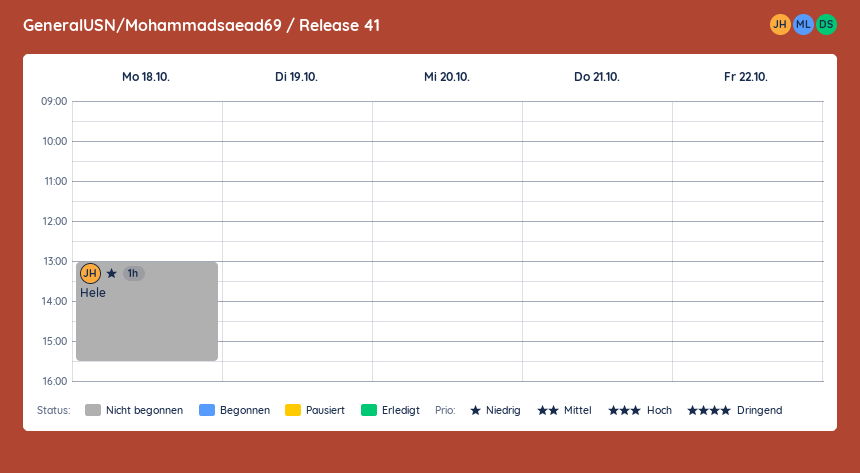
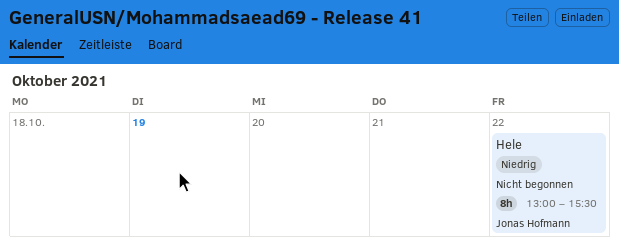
Hele, estimate: 1h -> 8h
Hele, day: Oct 18 -> Oct 22

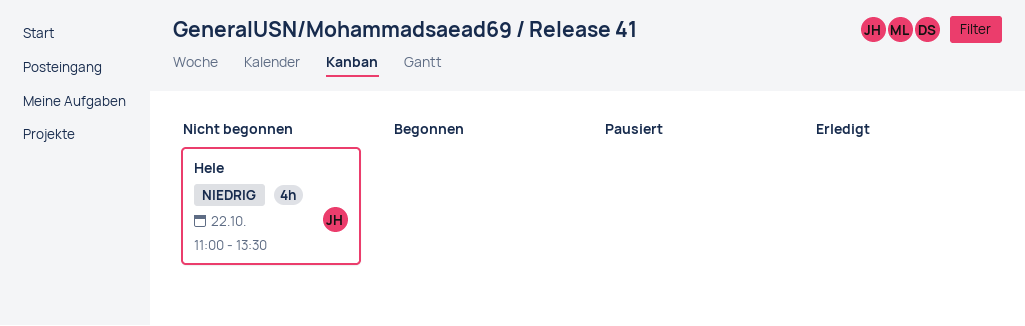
Hele, estimate: 8h -> 4h
Hele, begins: 13:00 -> 11:00
Hele, ends: 15:30 -> 13:30

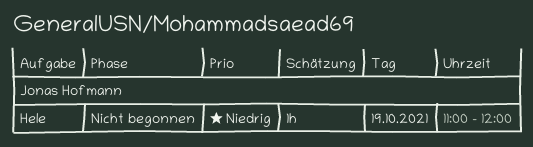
Hele, estimate: 4h -> 1h
Hele, day: Oct 22 -> Oct 19
Hele, ends: 13:30 -> 12:00

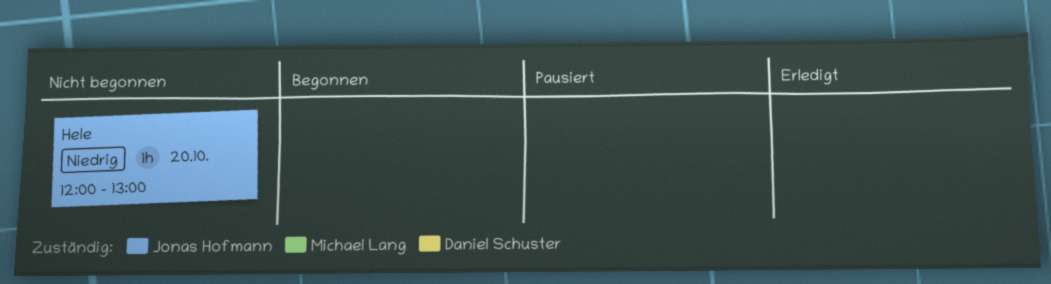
Hele, day: Oct 19 -> Oct 20
Hele, begins: 11:00 -> 12:00
Hele, ends: 12:00 -> 13:00

